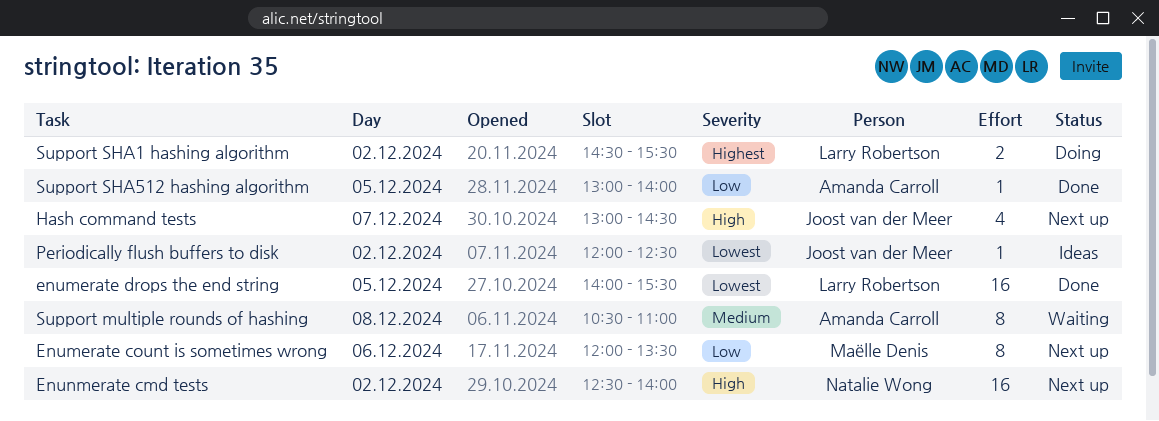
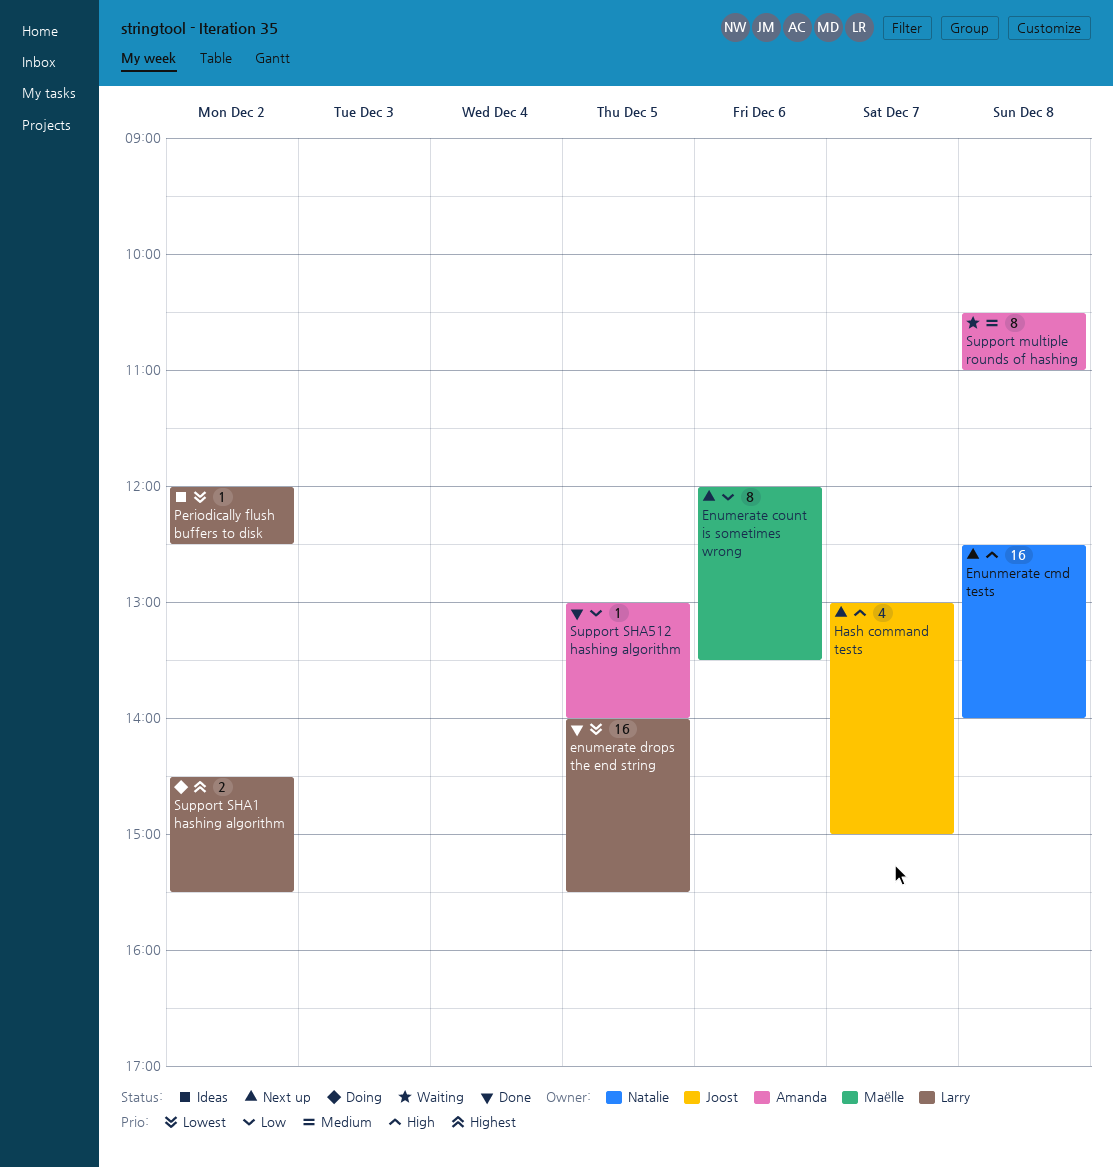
Enunmerate cmd tests, day: Dec 2 -> Dec 8
Hash command tests, ends: 14:30 -> 15:00
Periodically flush buffers to disk, owner: Joost van der Meer -> Larry Robertson

